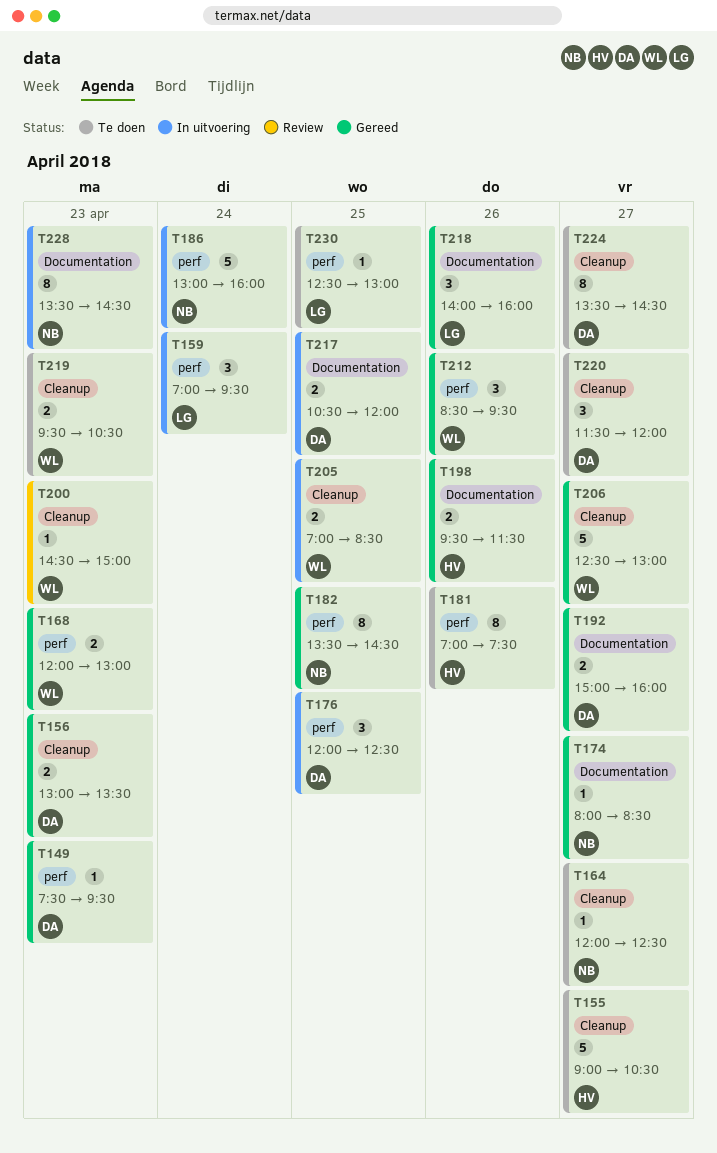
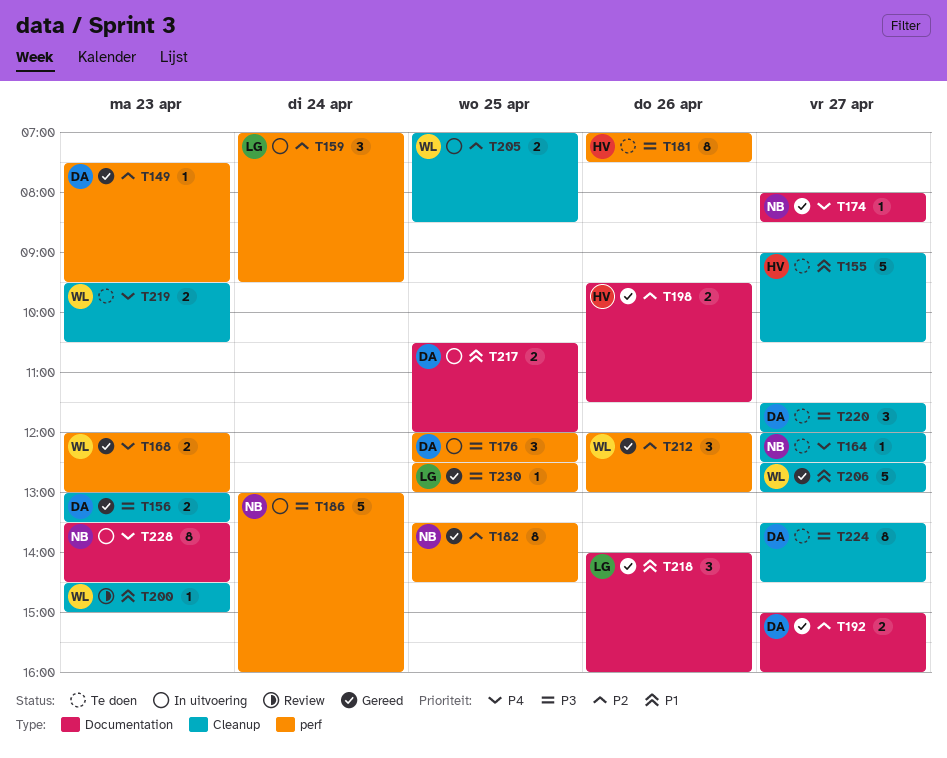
T212, begins: 08:30 -> 12:00
T212, ends: 09:30 -> 13:00
T230, status: Te doen -> Gereed

